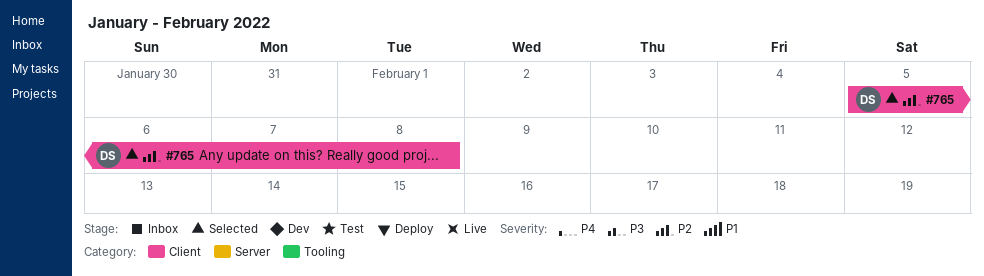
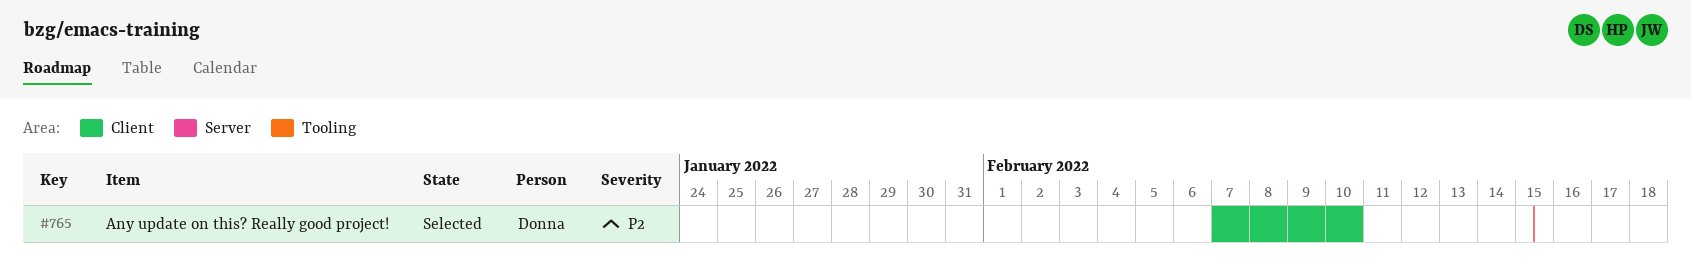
#765, start: Feb 5 -> Feb 7
#765, due: Feb 8 -> Feb 10

